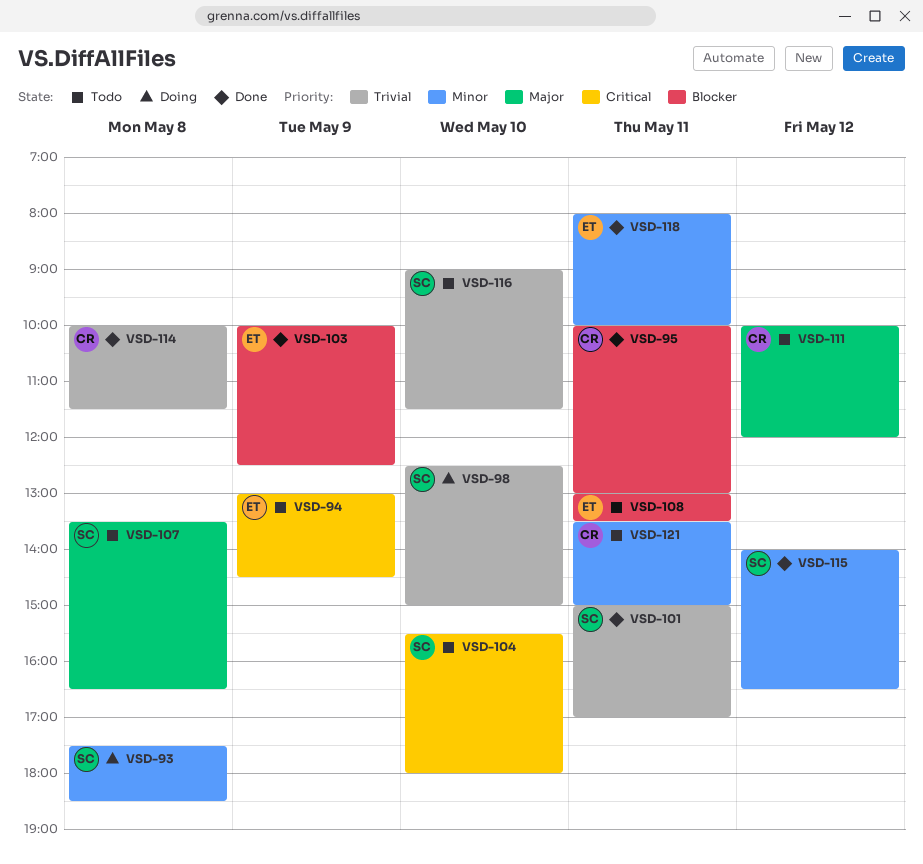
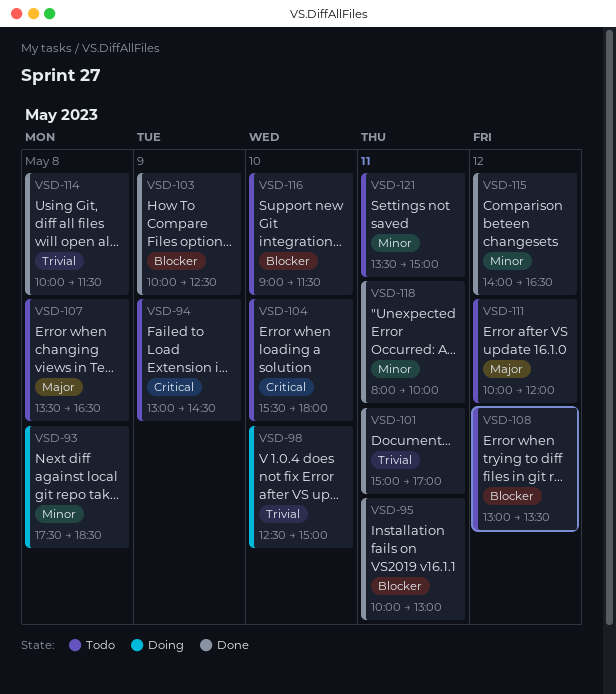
VSD-108, day: May 11 -> May 12
VSD-116, priority: Trivial -> Blocker

